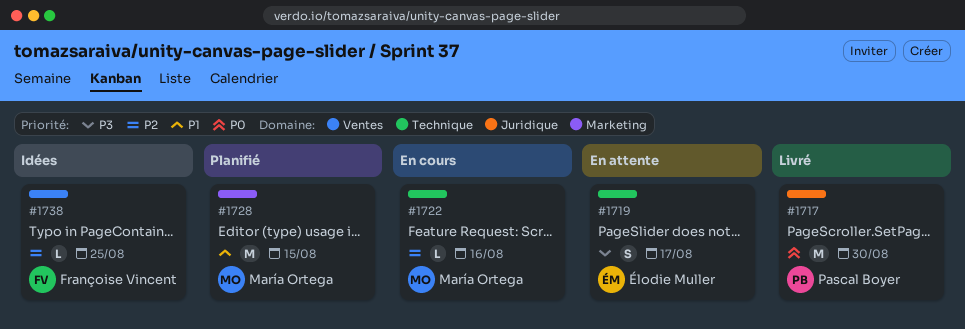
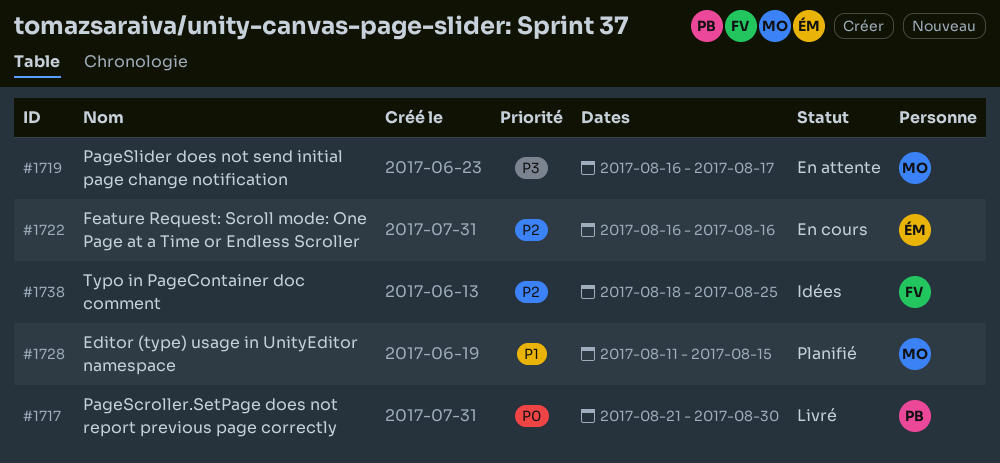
#1719, owner: Élodie Muller -> María Ortega
#1722, owner: María Ortega -> Élodie Muller

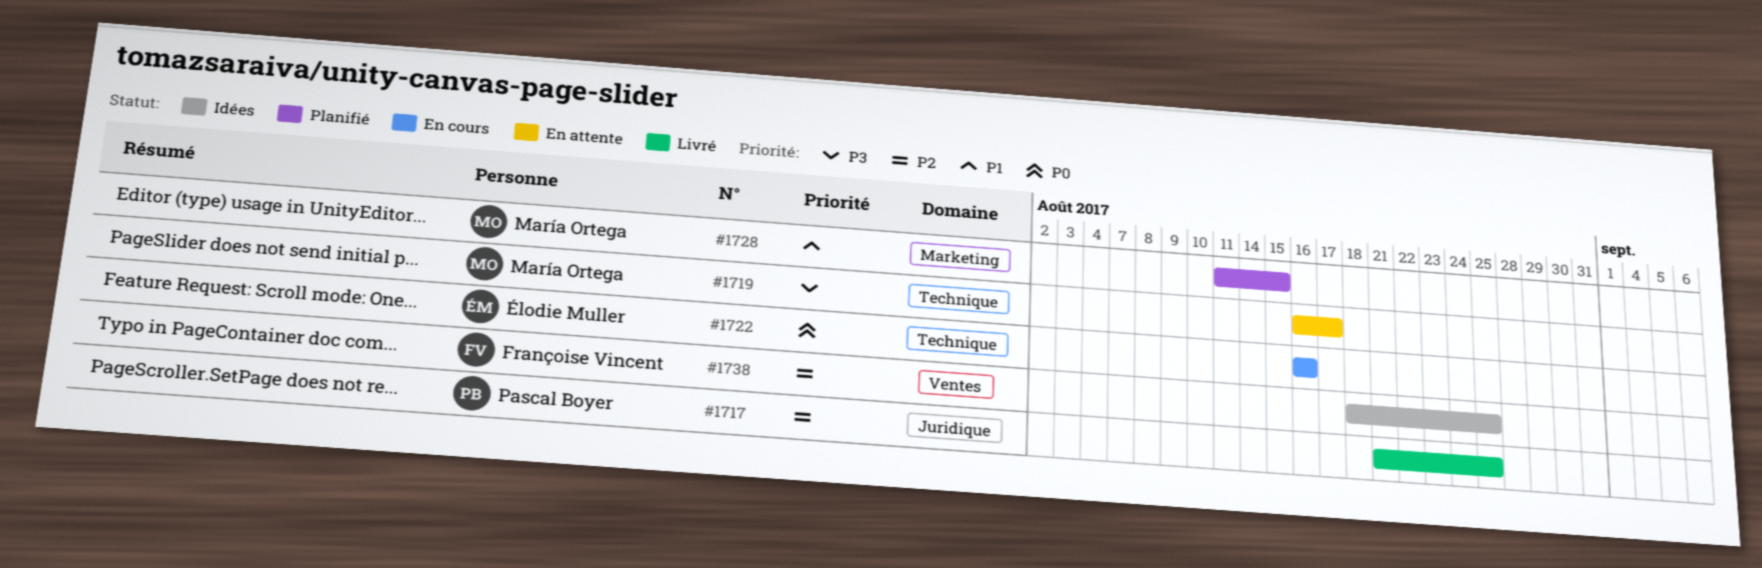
#1717, priority: P0 -> P2
#1717, due: Aug 30 -> Aug 25
#1722, priority: P2 -> P0

